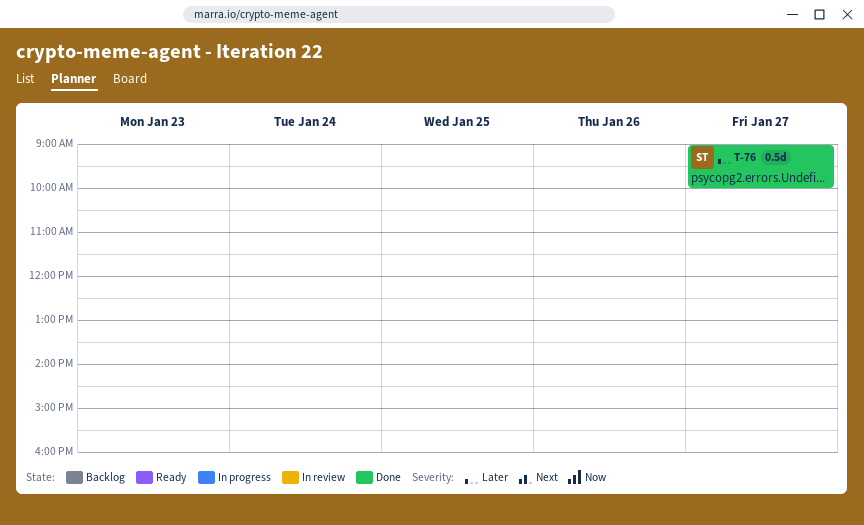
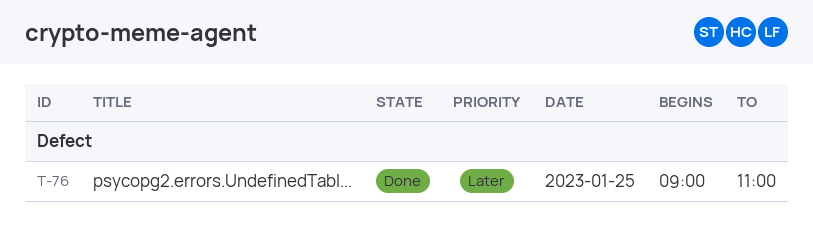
T-76, day: Jan 27 -> Jan 25
T-76, ends: 10:00 -> 11:00

